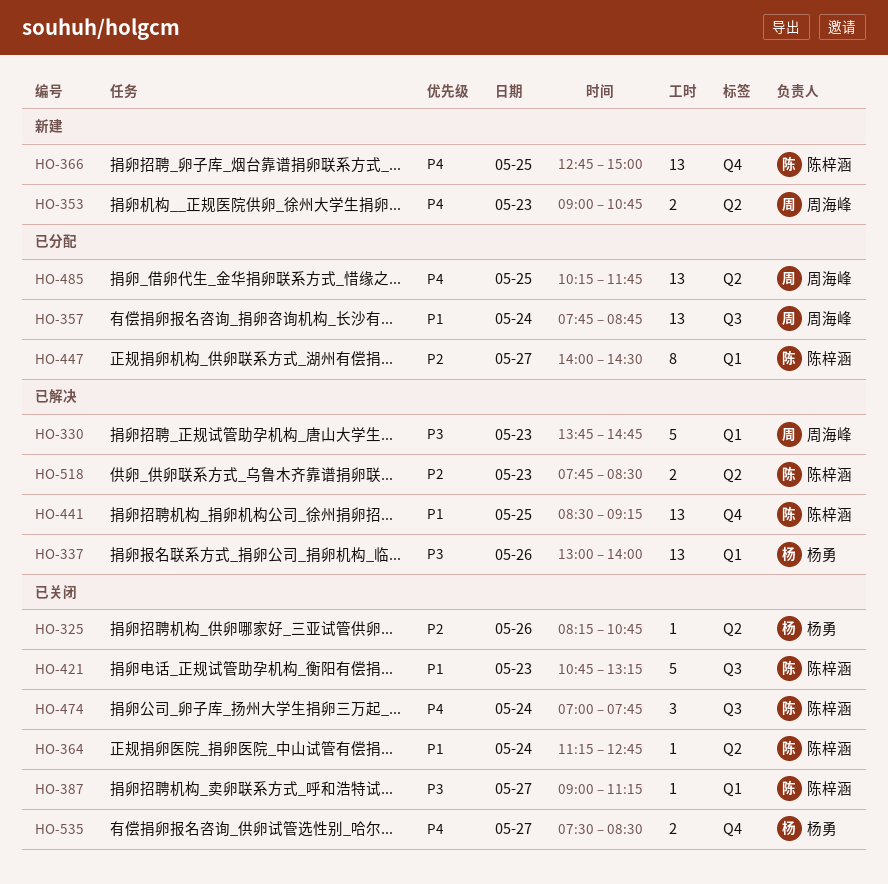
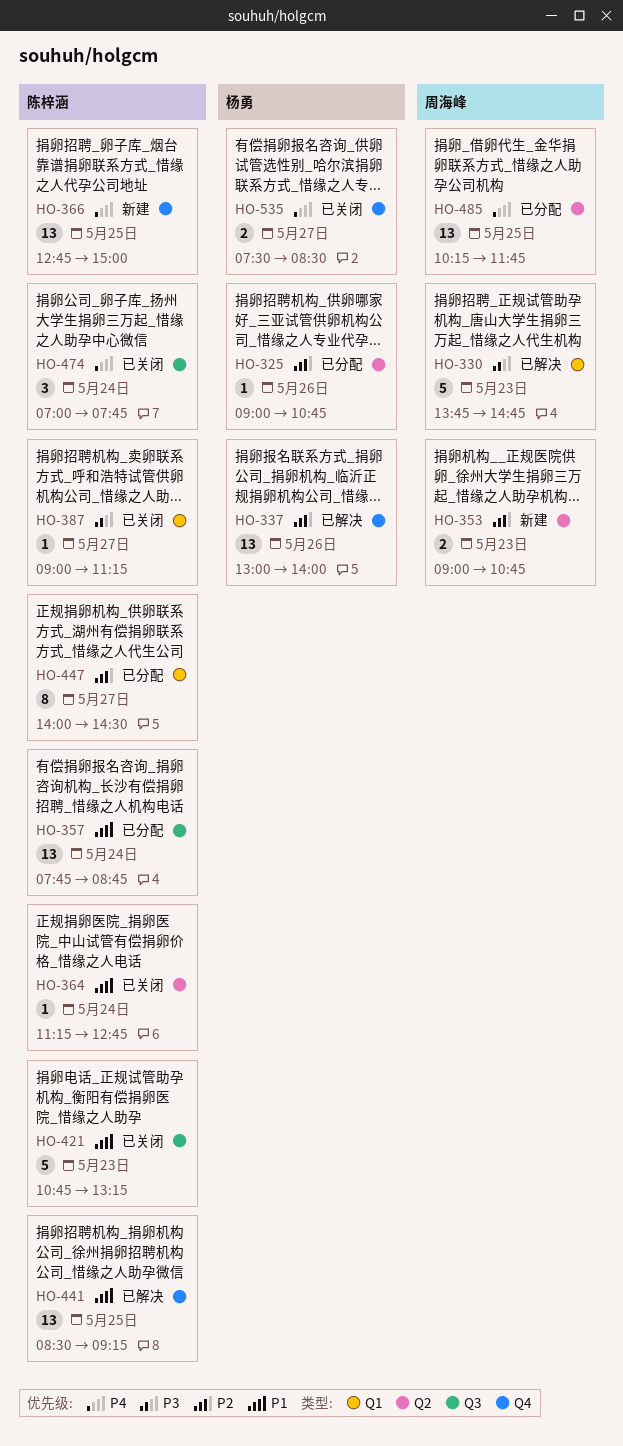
HO-325, status: 已关闭 -> 已分配
HO-325, begins: 08:15 -> 09:00
HO-337, priority: P3 -> P2
HO-337, label: Q1 -> Q4
HO-353, priority: P4 -> P2
HO-357, owner: 周海峰 -> 陈梓涵
HO-518: present -> none

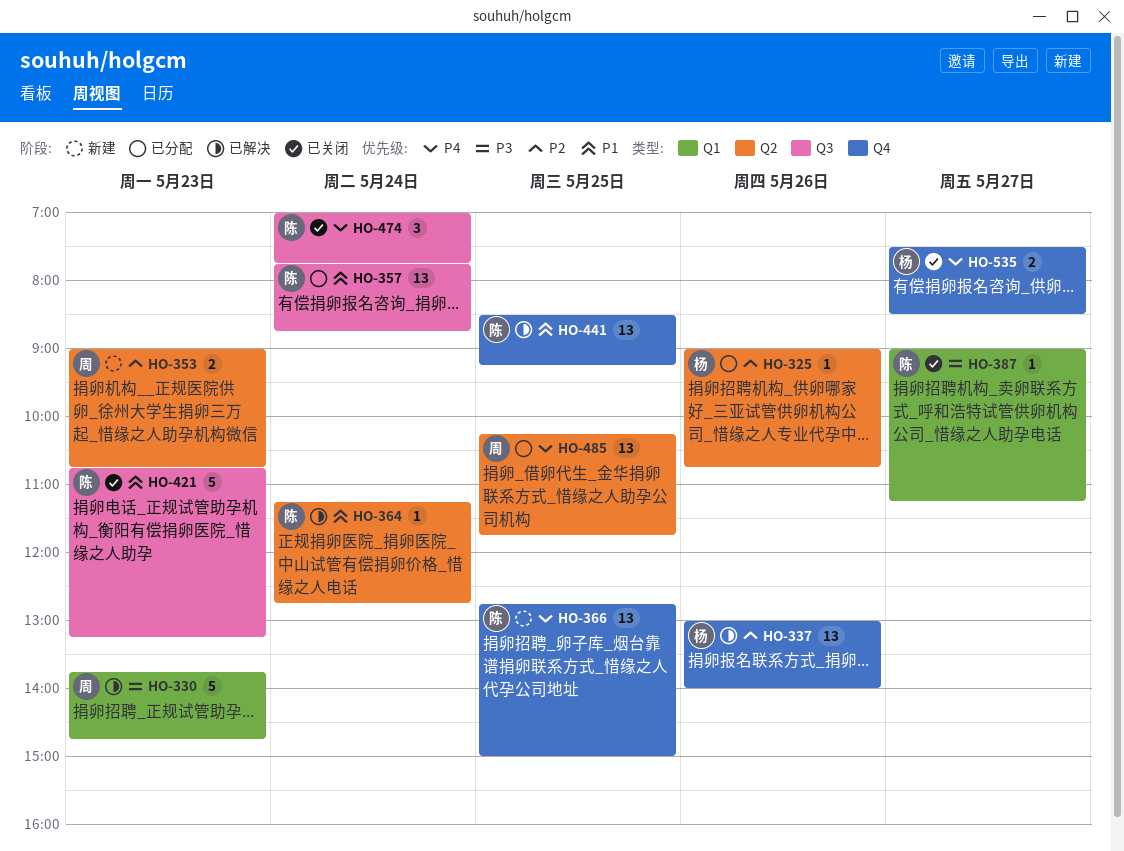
HO-364, status: 已关闭 -> 已解决
HO-447: present -> none

